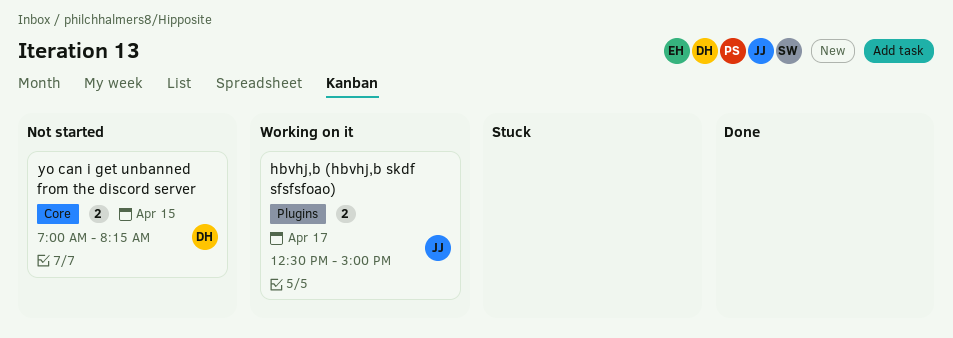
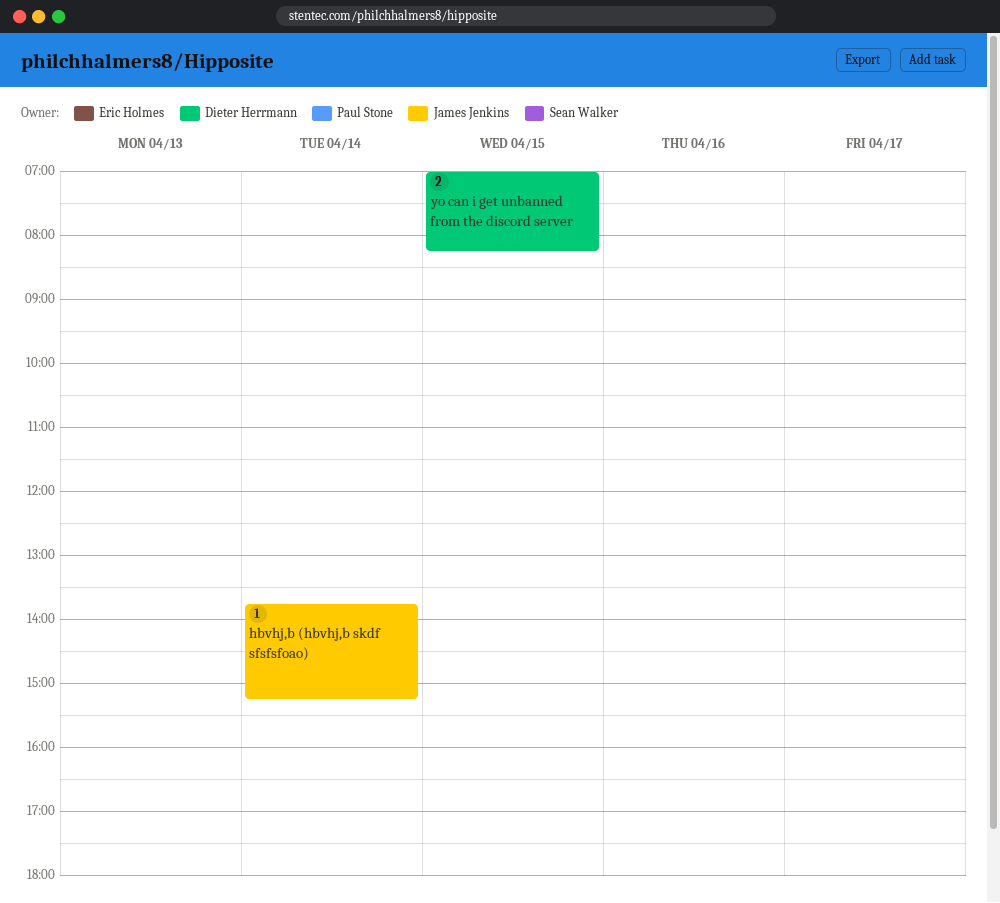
hbvhj,b (hbvhj,b skdf sfsfsfoao), estimate: 2 -> 1
hbvhj,b (hbvhj,b skdf sfsfsfoao), day: Apr 17 -> Apr 14
hbvhj,b (hbvhj,b skdf sfsfsfoao), begins: 12:30 -> 13:45
hbvhj,b (hbvhj,b skdf sfsfsfoao), ends: 15:00 -> 15:15

